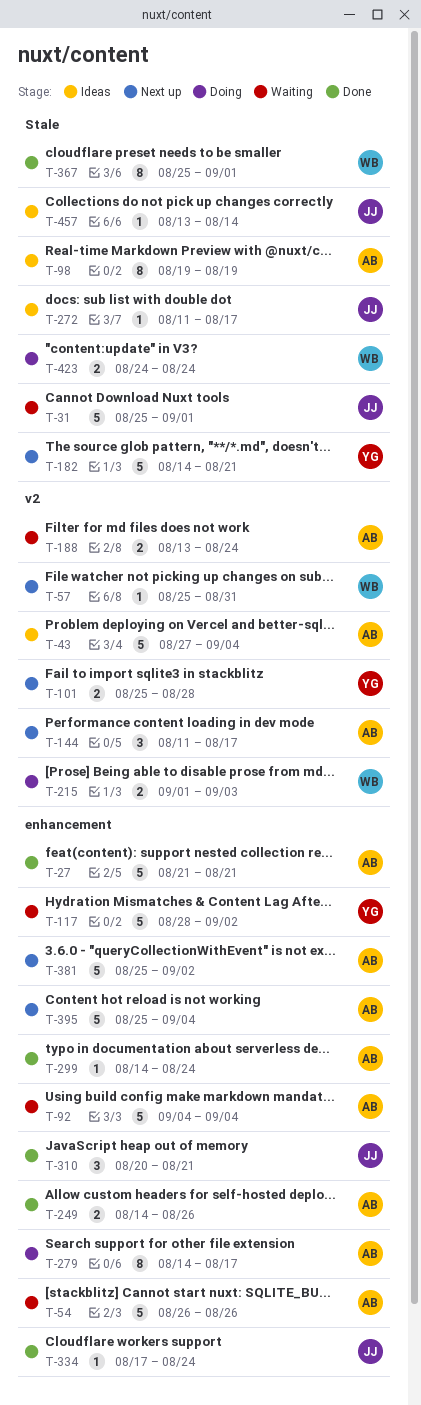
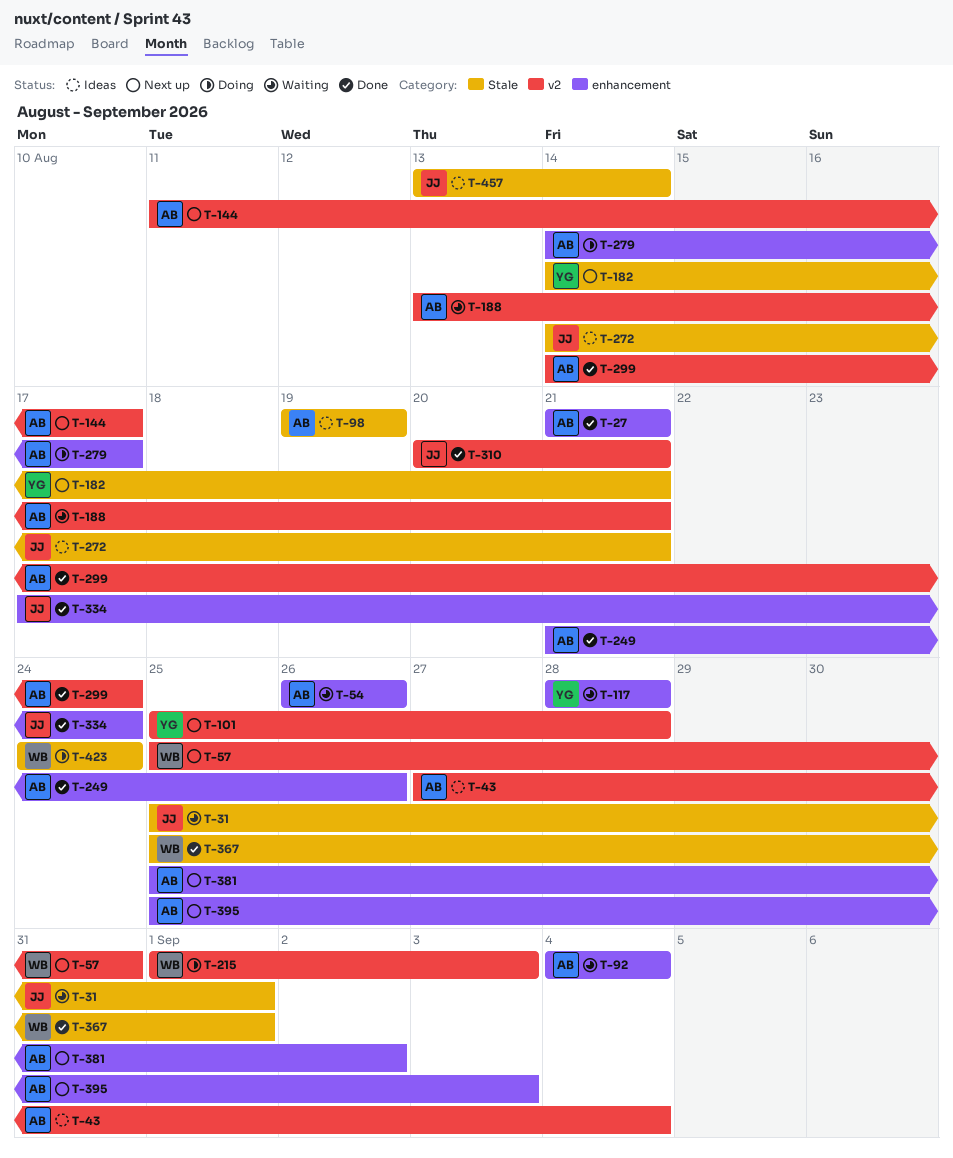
T-117, due: Sep 2 -> Aug 28
T-188, due: Aug 24 -> Aug 21
T-249, start: Aug 14 -> Aug 21
T-272, start: Aug 11 -> Aug 14
T-272, due: Aug 17 -> Aug 21
T-299, label: enhancement -> v2
T-310, label: enhancement -> v2
T-395, due: Sep 4 -> Sep 3

